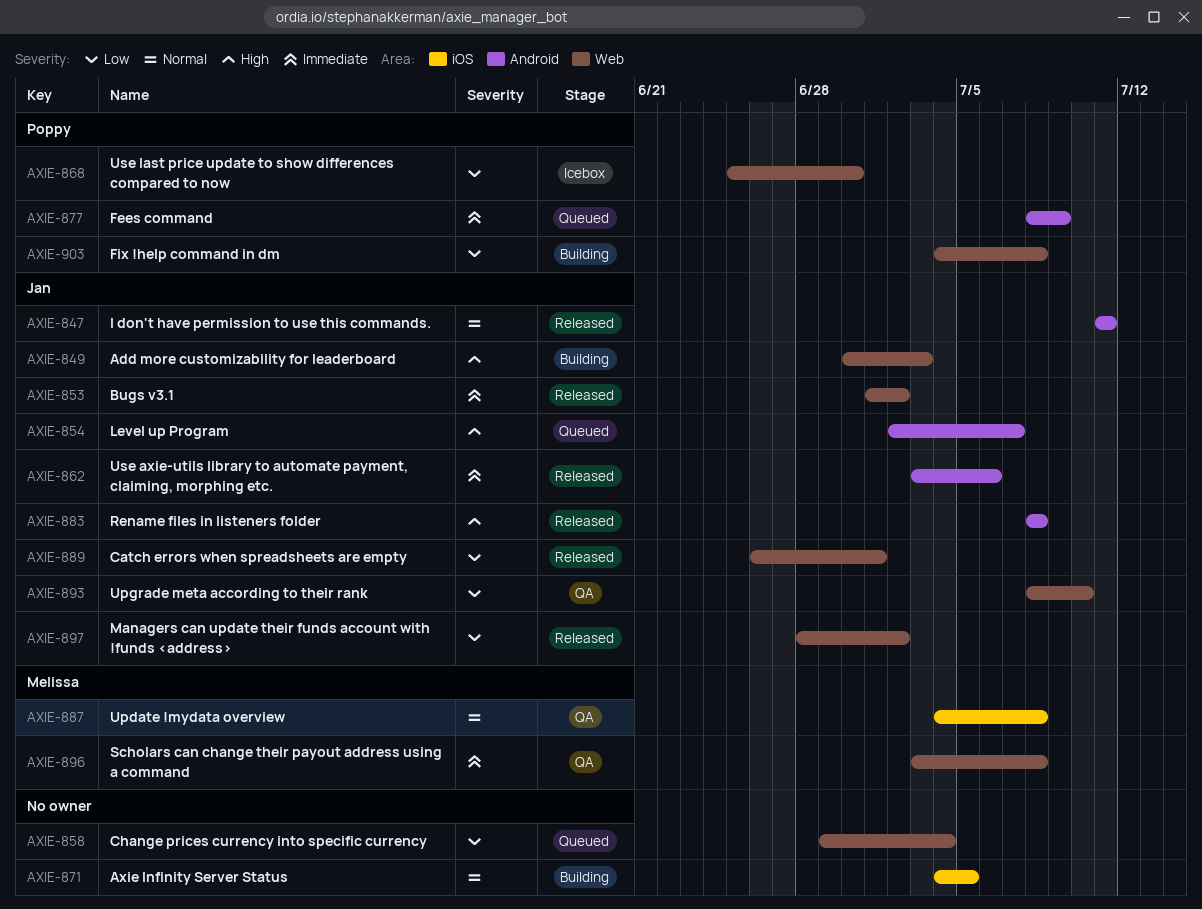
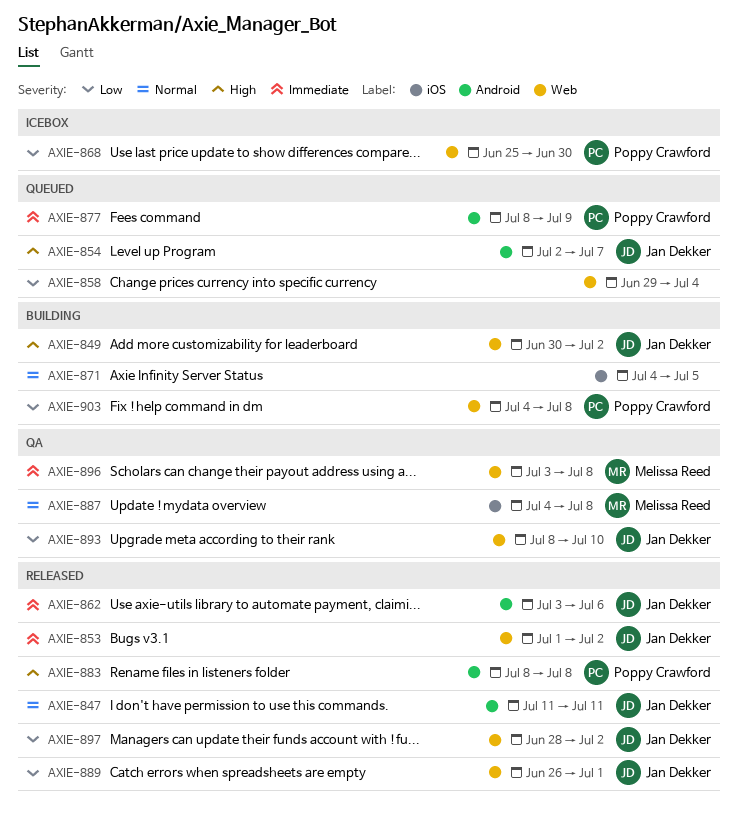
AXIE-849, due: Jul 3 -> Jul 2
AXIE-883, owner: Jan Dekker -> Poppy Crawford

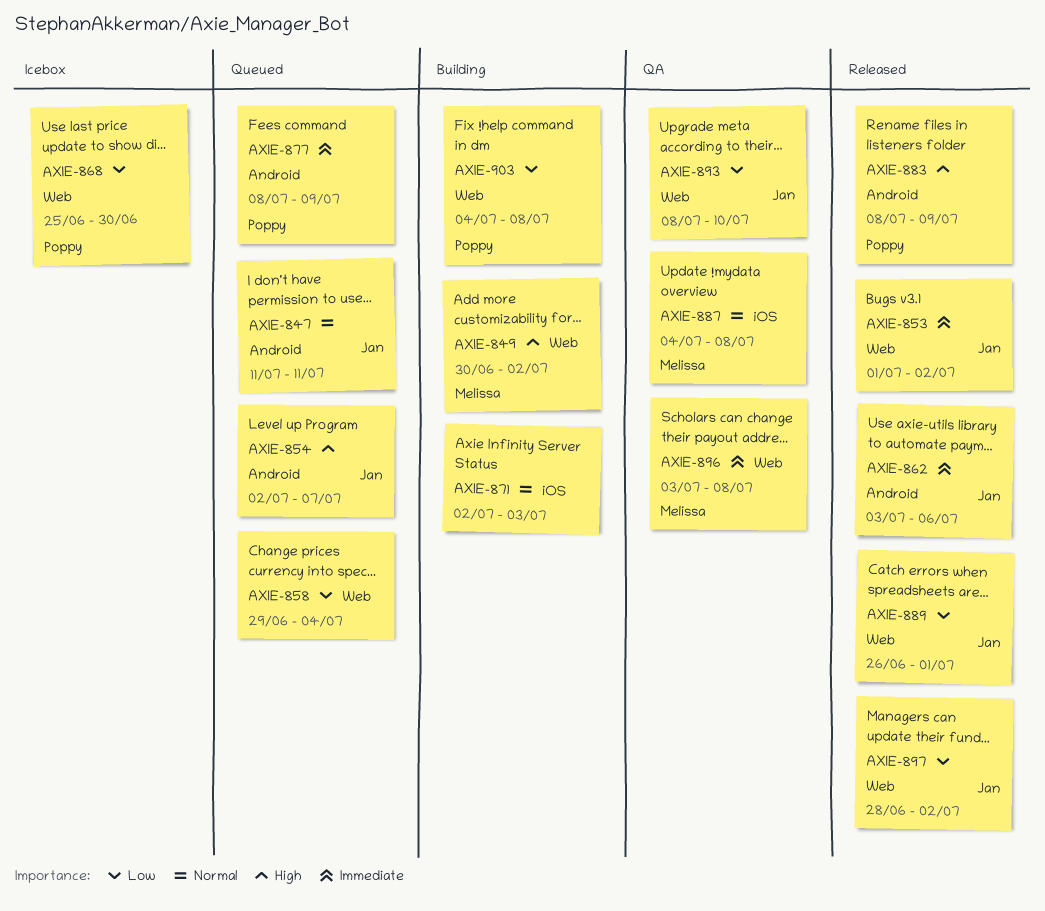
AXIE-847, status: Released -> Queued
AXIE-849, owner: Jan Dekker -> Melissa Reed
AXIE-871, start: Jul 4 -> Jul 2
AXIE-871, due: Jul 5 -> Jul 3
AXIE-883, due: Jul 8 -> Jul 9

